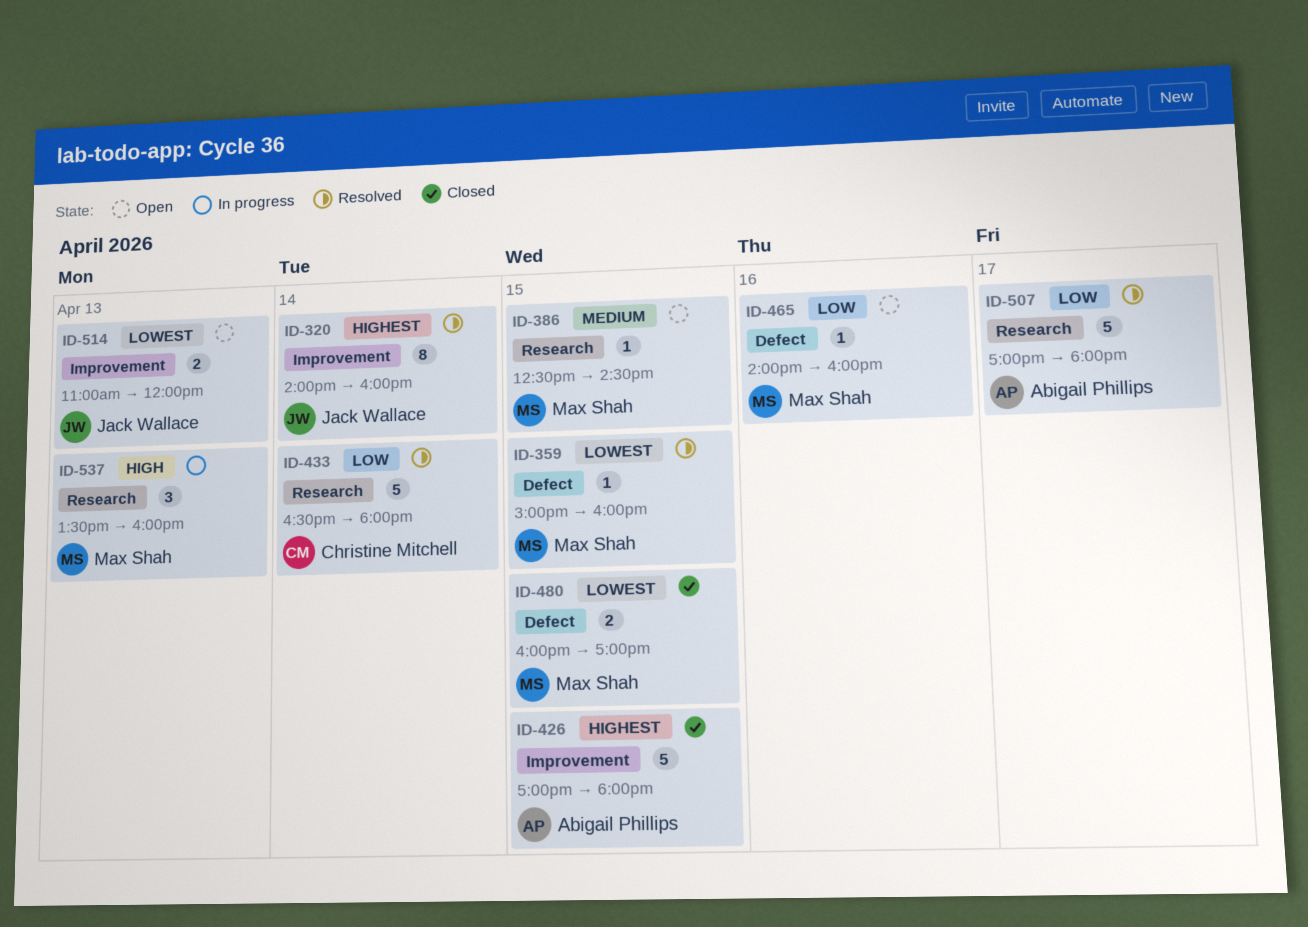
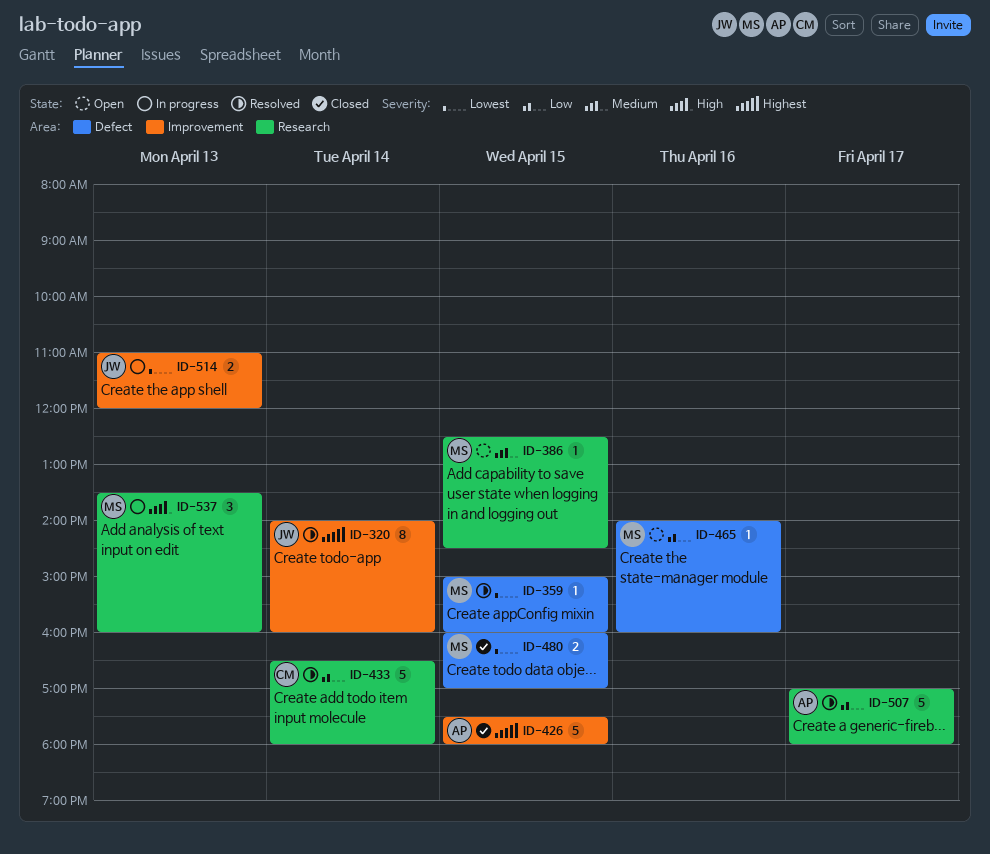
ID-426, begins: 17:00 -> 17:30
ID-514, status: Open -> In progress

